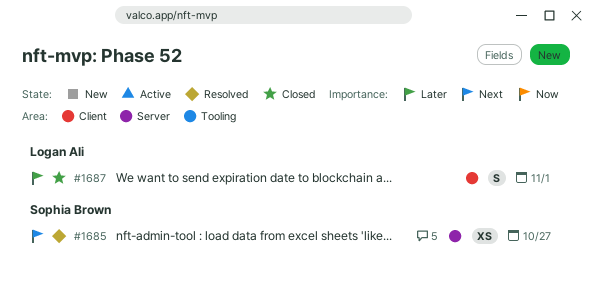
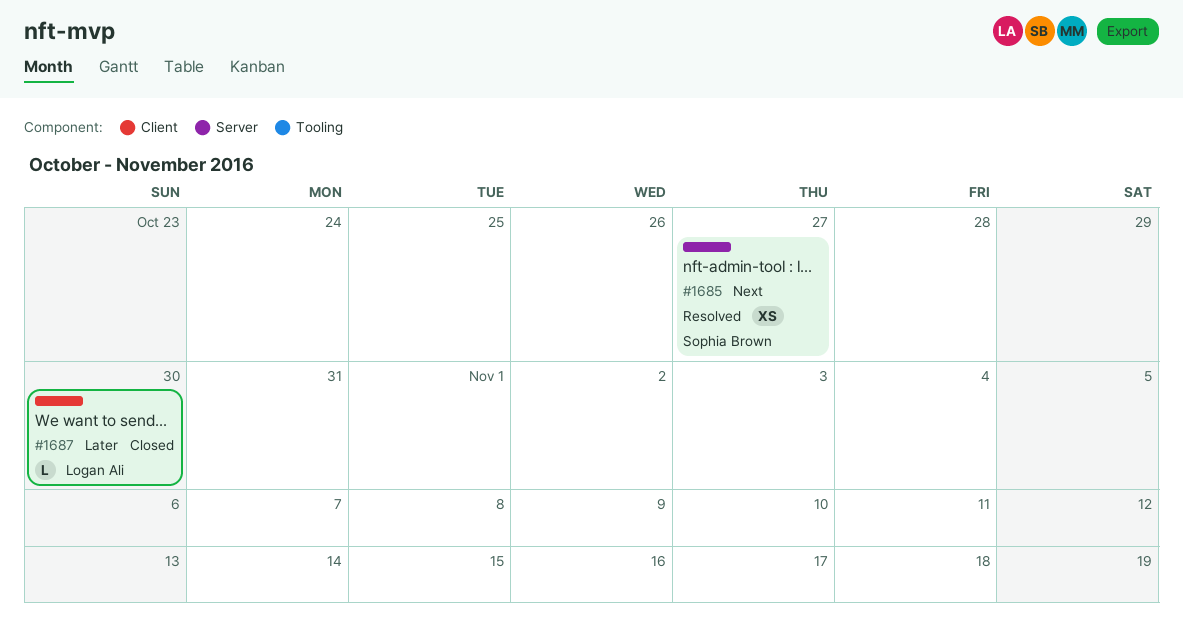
#1687, estimate: S -> L
#1687, due: Nov 1 -> Oct 30

